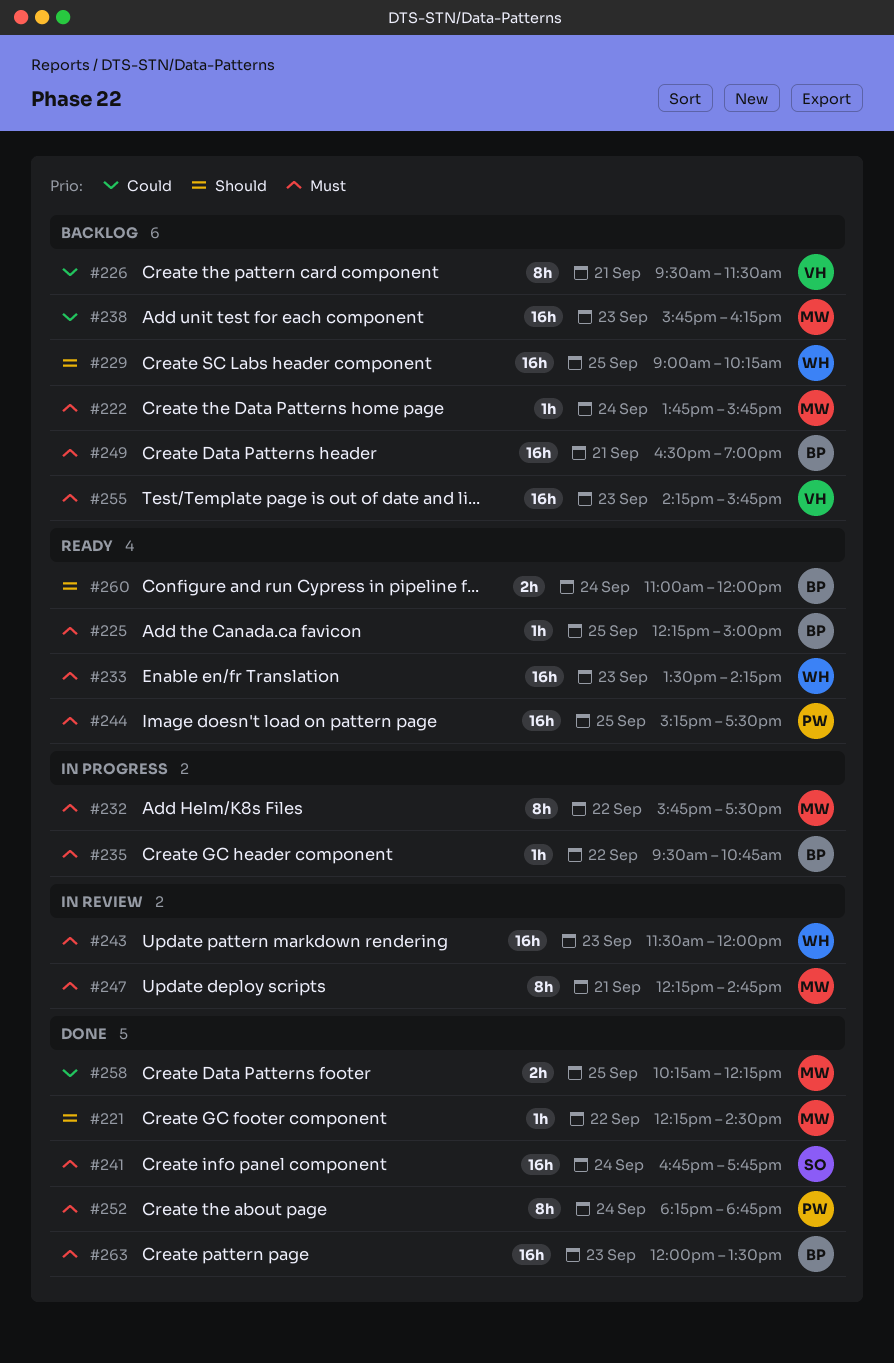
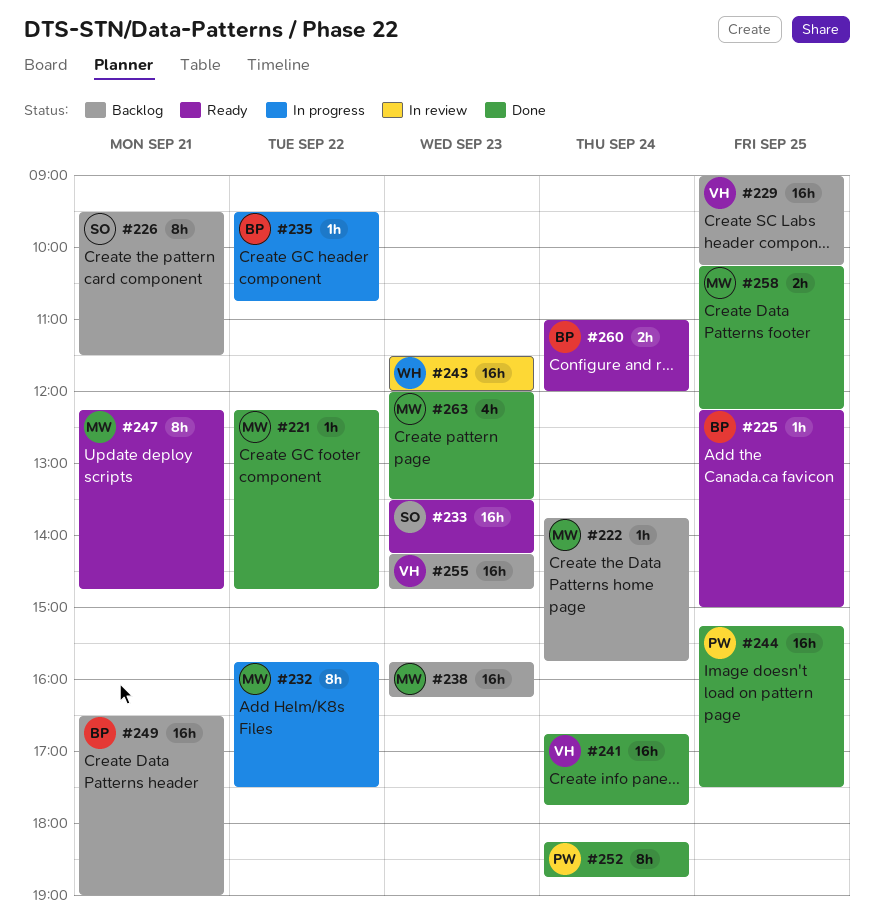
#221, ends: 14:30 -> 14:45
#226, owner: VH -> SO
#229, owner: WH -> VH
#233, owner: WH -> SO
#241, owner: SO -> VH
#244, status: Ready -> Done
#247, status: In review -> Ready
#255, ends: 15:45 -> 14:45
#263, owner: BP -> MW
#263, estimate: 16h -> 4h

